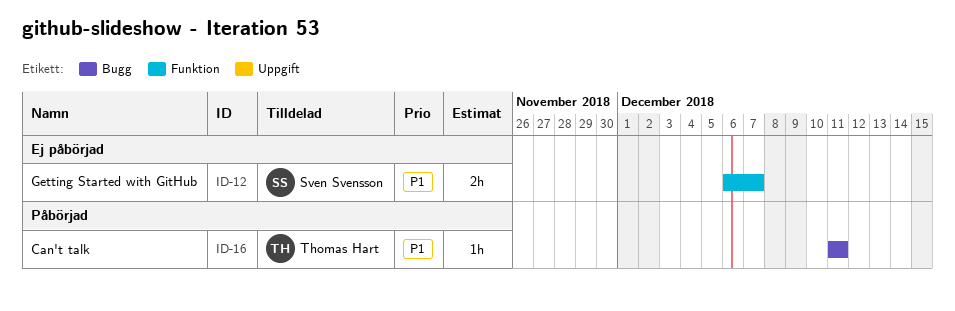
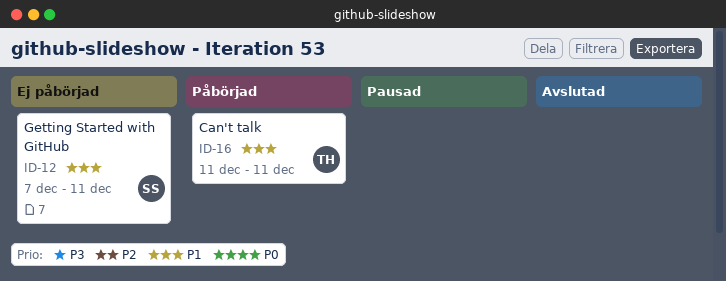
ID-12, start: Dec 6 -> Dec 7
ID-12, due: Dec 7 -> Dec 11

